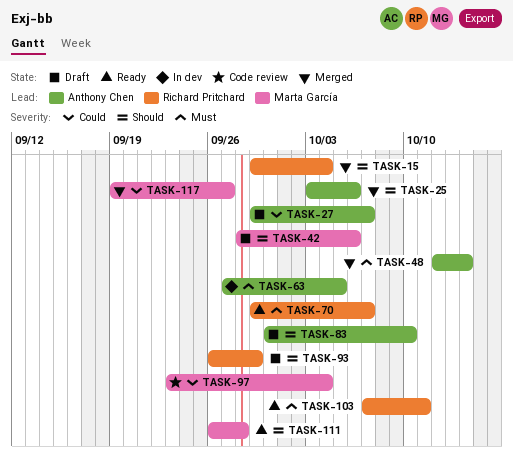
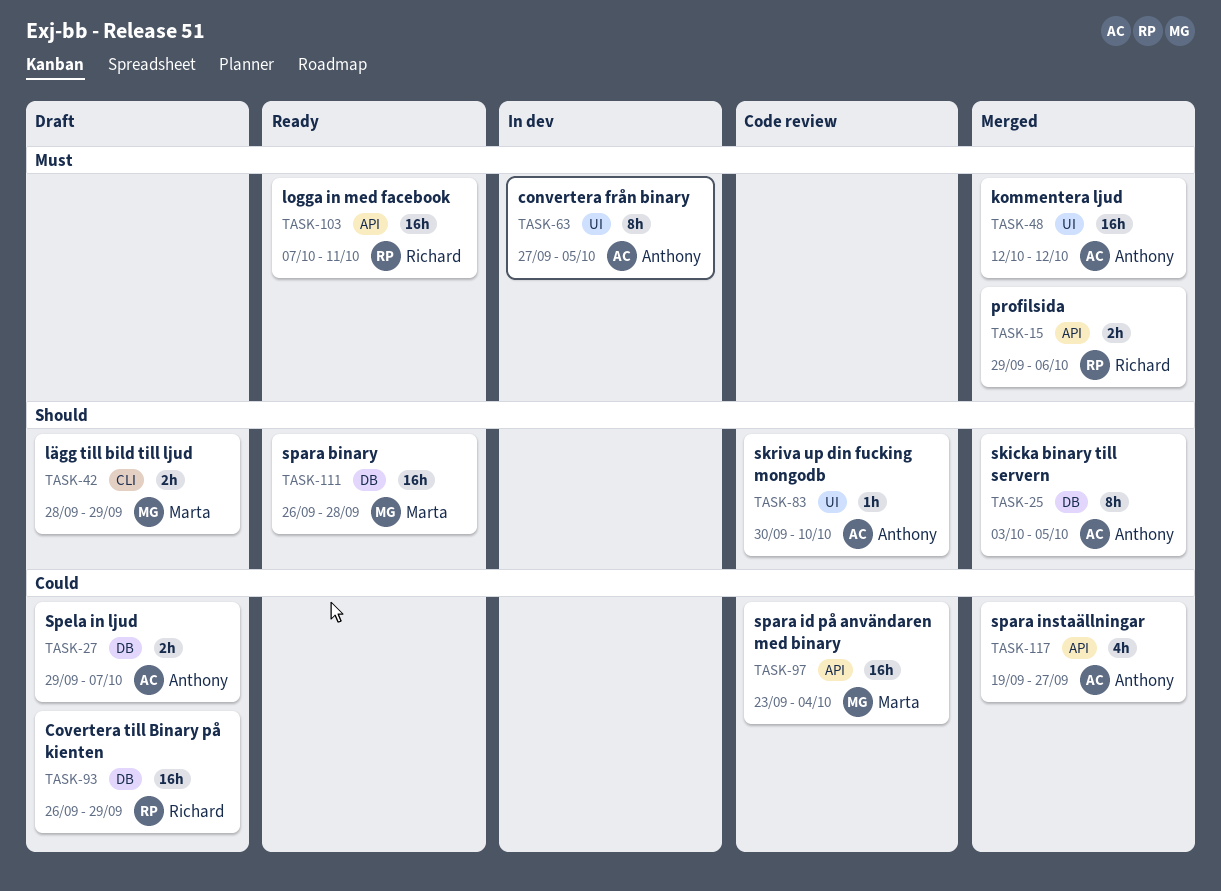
TASK-15, priority: Should -> Must
TASK-15, due: Oct 4 -> Oct 6
TASK-25, due: Oct 6 -> Oct 5
TASK-42, due: Oct 6 -> Sep 29
TASK-48, due: Oct 14 -> Oct 12
TASK-70: present -> none
TASK-83, status: Draft -> Code review
TASK-93, priority: Should -> Could
TASK-117, owner: Marta García -> Anthony Chen

